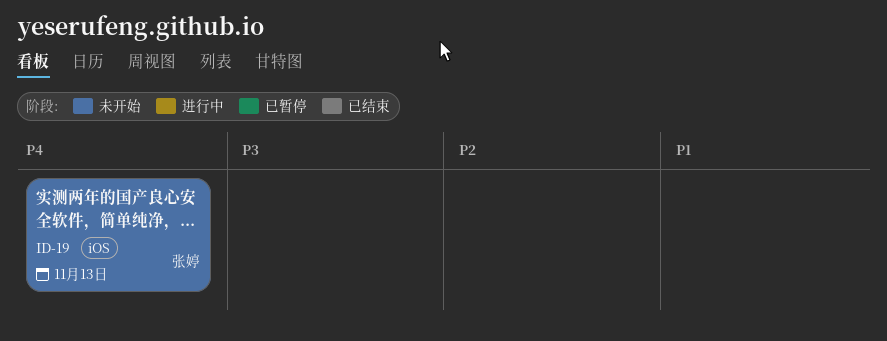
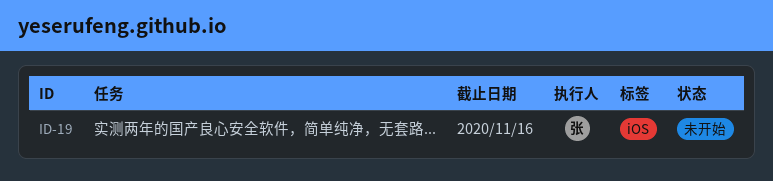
ID-19, due: Nov 13 -> Nov 16

